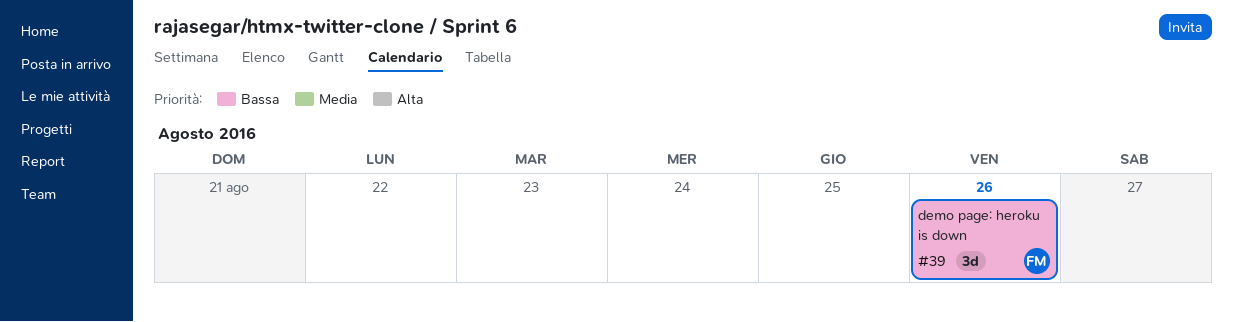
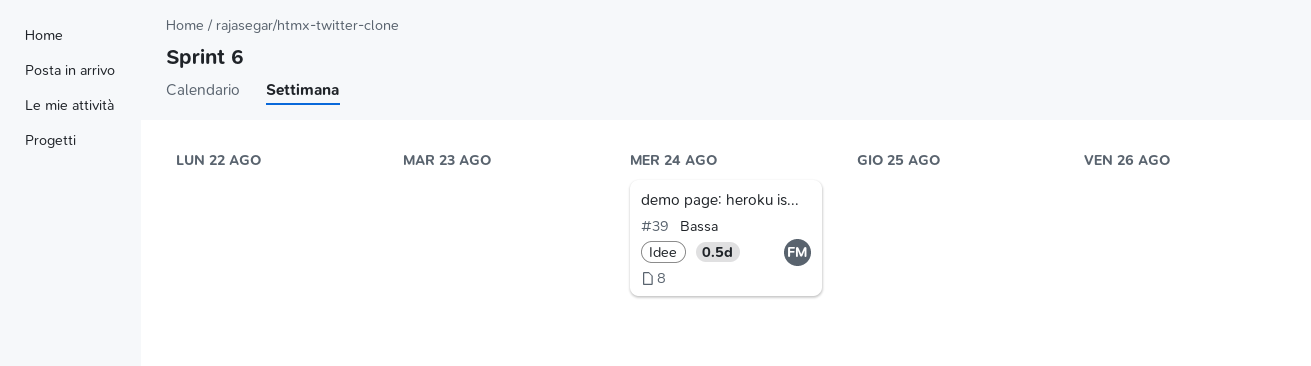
#39, estimate: 3d -> 0.5d
#39, due: Aug 26 -> Aug 24

